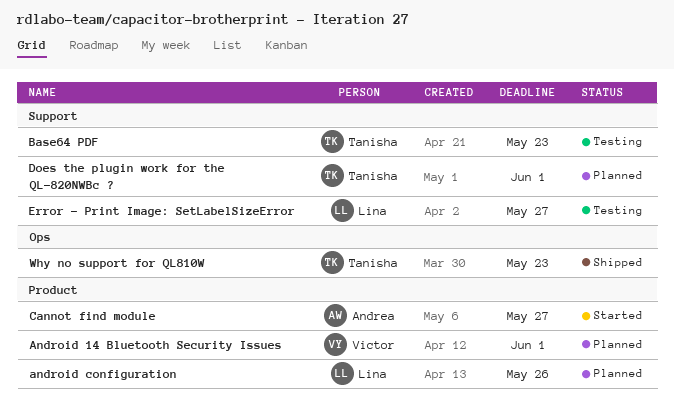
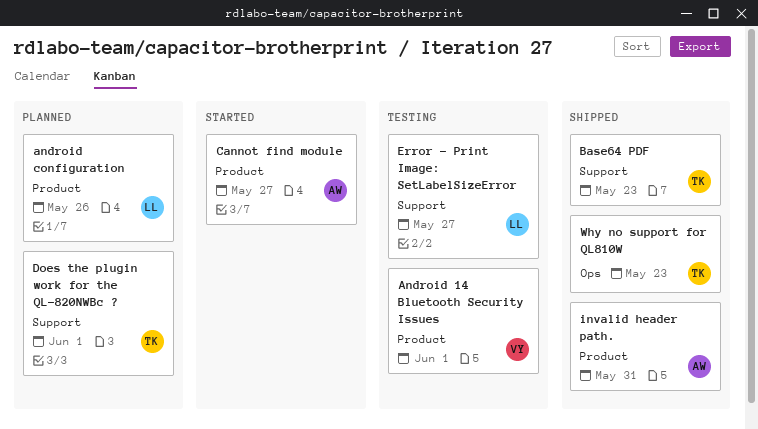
Android 14 Bluetooth Security Issues, status: Planned -> Testing
Base64 PDF, status: Testing -> Shipped
invalid header path.: none -> present

